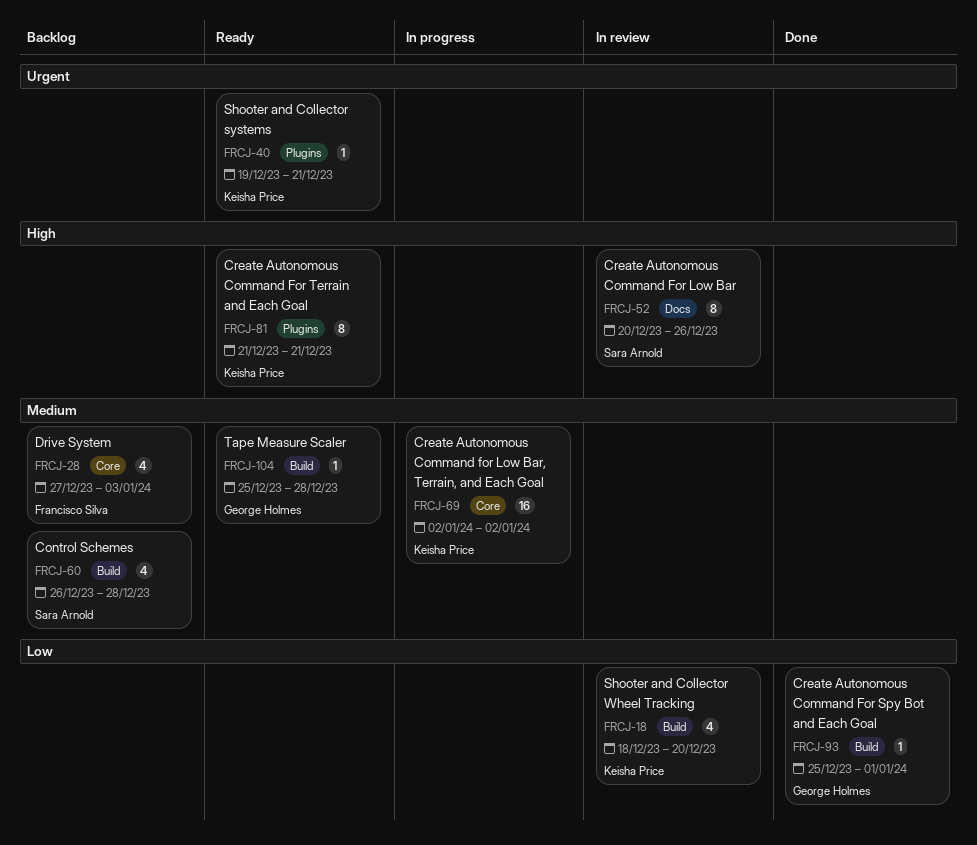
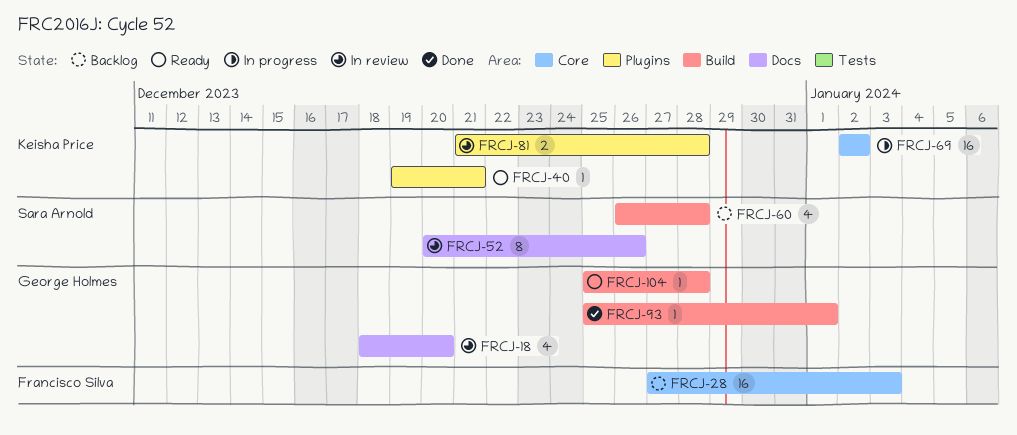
FRCJ-18, owner: Keisha Price -> George Holmes
FRCJ-18, label: Build -> Docs
FRCJ-28, estimate: 4 -> 16
FRCJ-81, status: Ready -> In review
FRCJ-81, estimate: 8 -> 2
FRCJ-81, due: Dec 21 -> Dec 28

